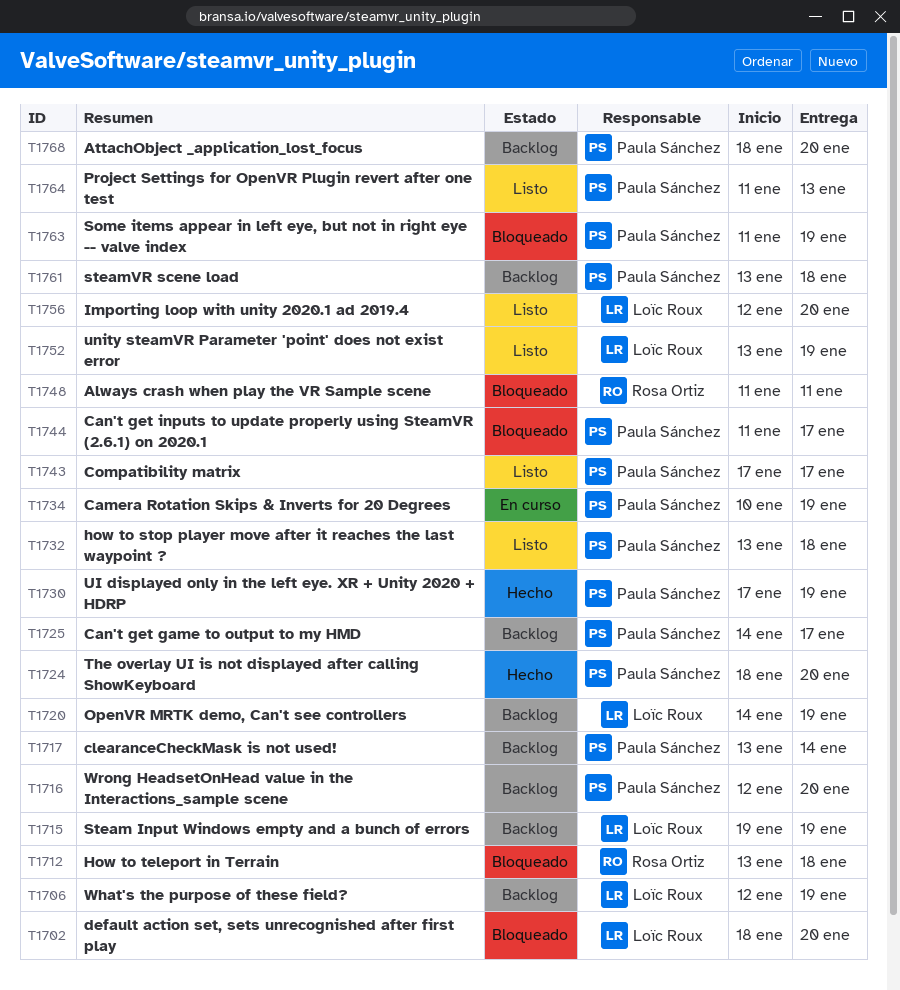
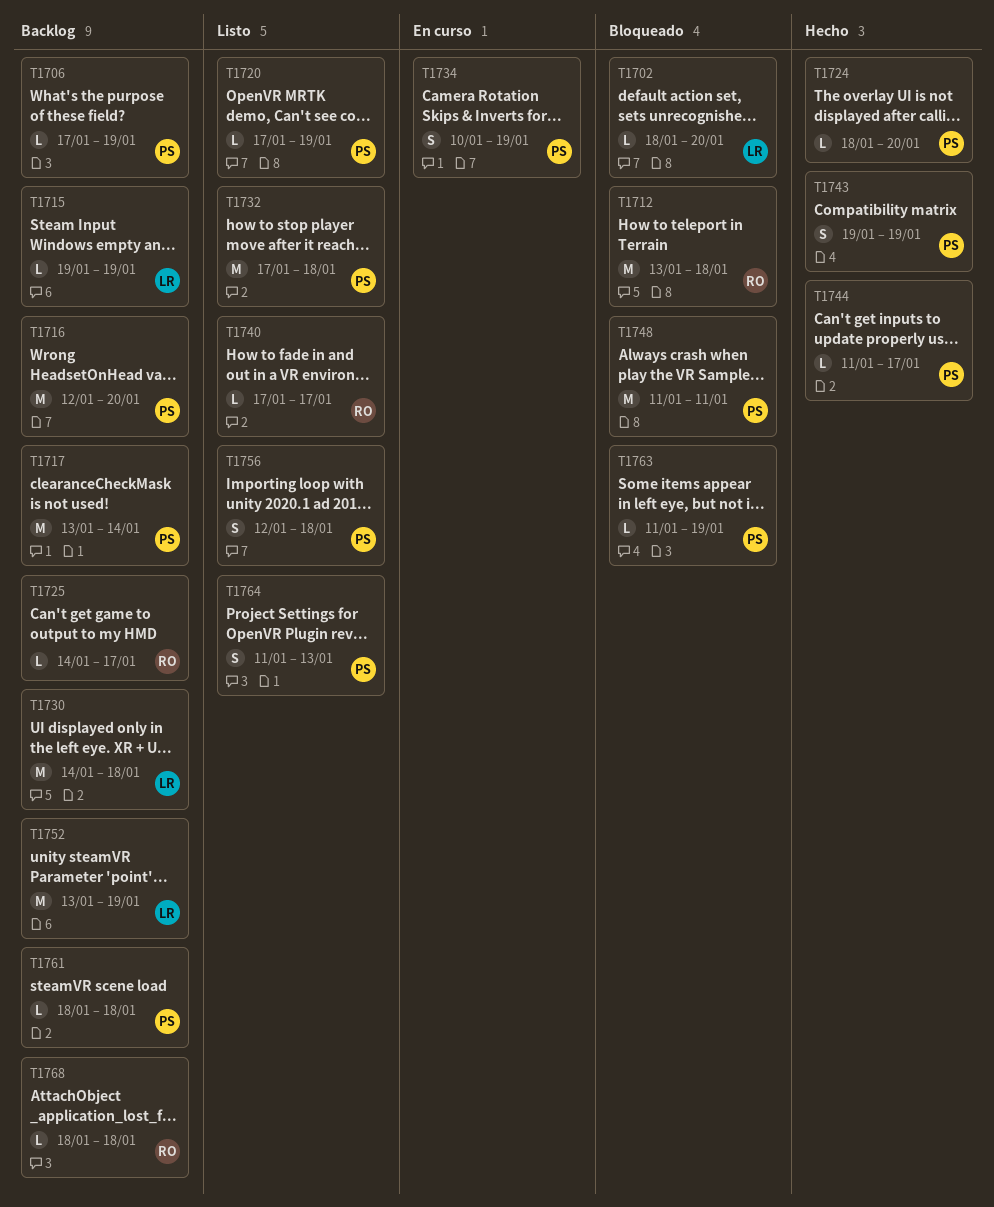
T1706, owner: Loïc Roux -> Paula Sánchez
T1706, start: Jan 12 -> Jan 17
T1720, status: Backlog -> Listo
T1720, owner: Loïc Roux -> Paula Sánchez
T1720, start: Jan 14 -> Jan 17
T1725, owner: Paula Sánchez -> Rosa Ortiz
T1730, status: Hecho -> Backlog
T1730, owner: Paula Sánchez -> Loïc Roux
T1730, start: Jan 17 -> Jan 14
T1730, due: Jan 19 -> Jan 18
T1732, start: Jan 13 -> Jan 17
T1740: none -> present
T1743, status: Listo -> Hecho
T1743, start: Jan 17 -> Jan 19
T1743, due: Jan 17 -> Jan 19
T1744, status: Bloqueado -> Hecho
T1748, owner: Rosa Ortiz -> Paula Sánchez
T1752, status: Listo -> Backlog
T1756, owner: Loïc Roux -> Paula Sánchez
T1756, due: Jan 20 -> Jan 18
T1761, start: Jan 13 -> Jan 18
T1768, owner: Paula Sánchez -> Rosa Ortiz
T1768, due: Jan 20 -> Jan 18

